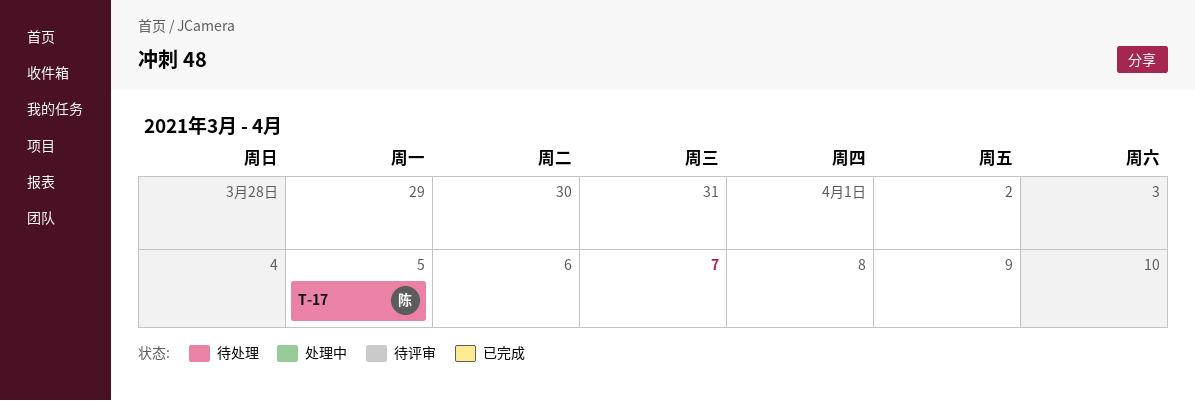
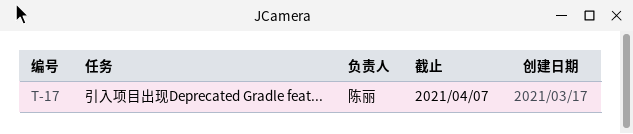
T-17, due: Apr 5 -> Apr 7

